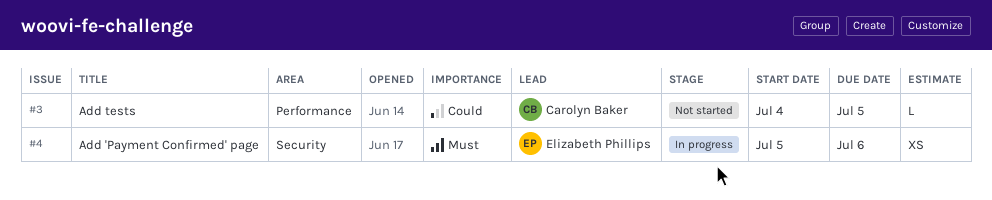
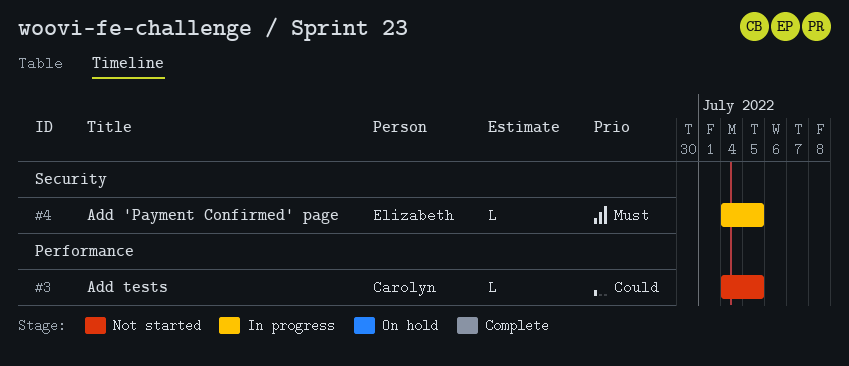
#4, estimate: XS -> L
#4, start: Jul 5 -> Jul 4
#4, due: Jul 6 -> Jul 5

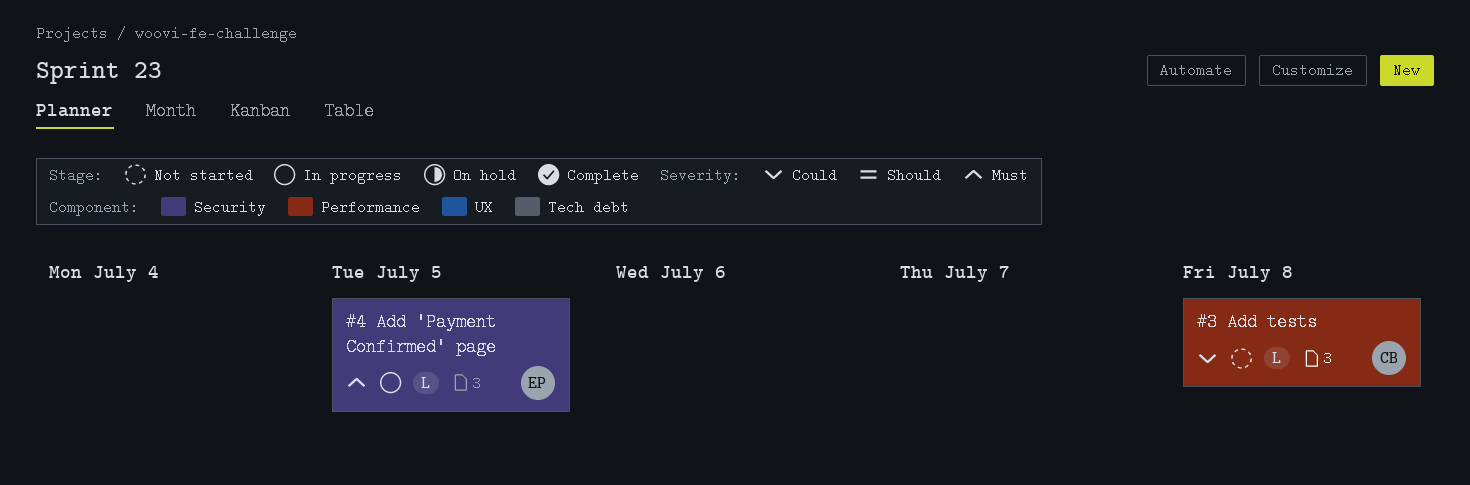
#3, due: Jul 5 -> Jul 8

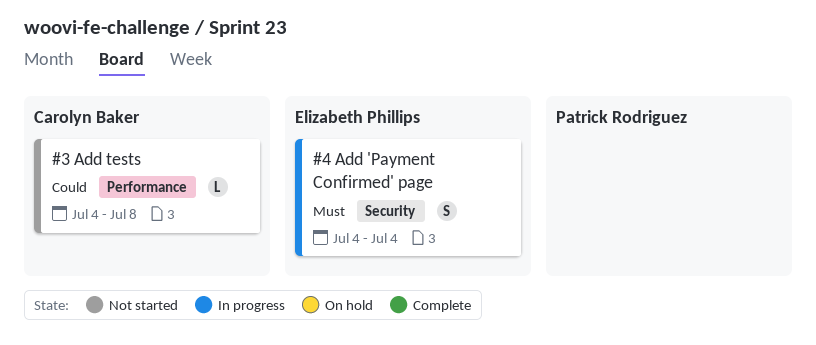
#4, estimate: L -> S
#4, due: Jul 5 -> Jul 4

